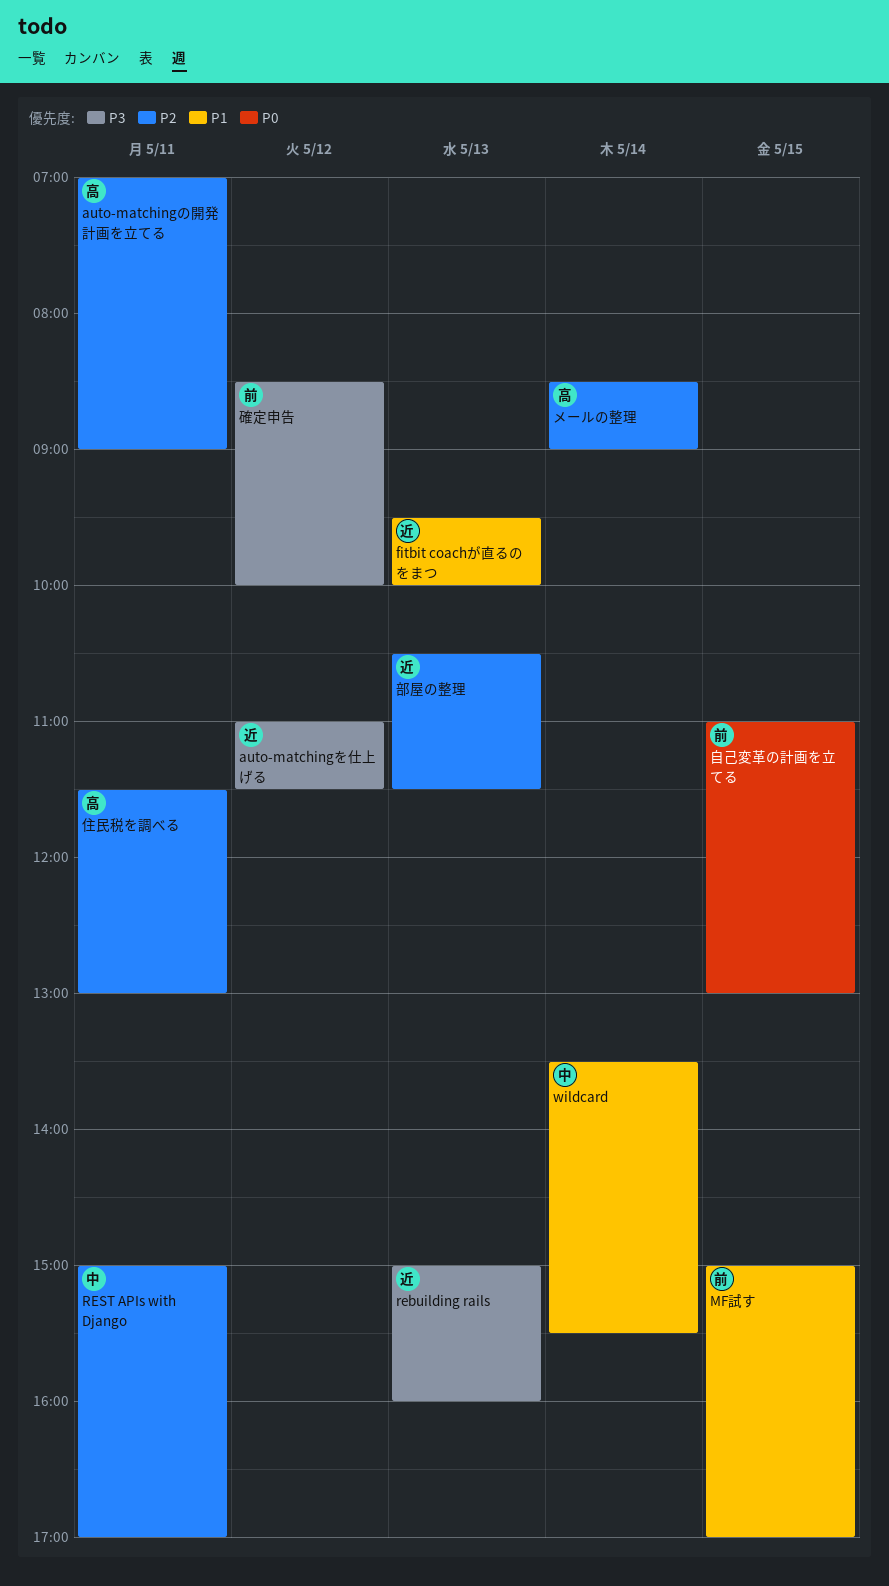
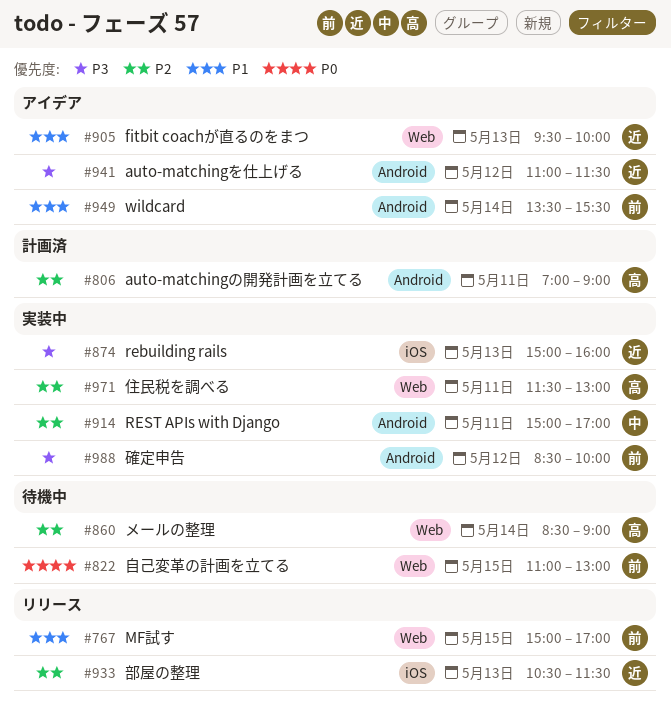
wildcard, owner: 中 -> 前

